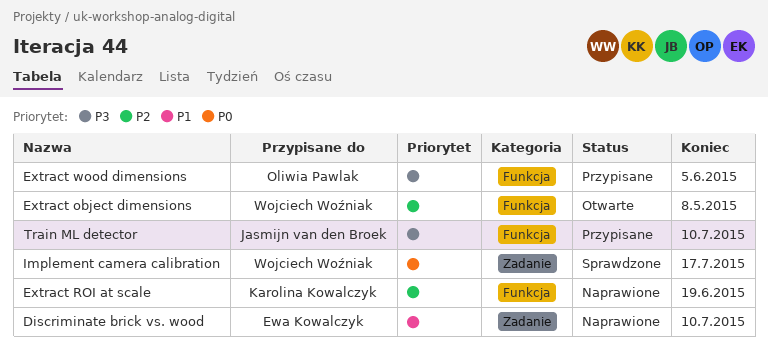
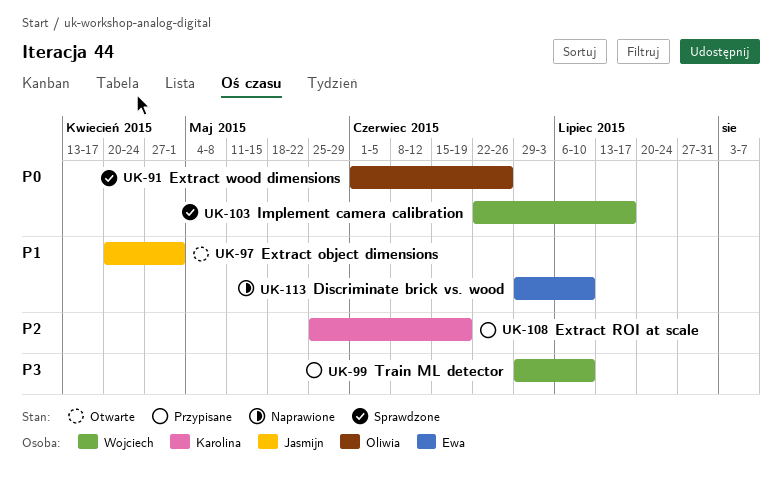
Extract object dimensions, owner: Wojciech Woźniak -> Jasmijn van den Broek
Extract object dimensions, priority: P2 -> P1
Extract object dimensions, due: May 8 -> May 1
Extract ROI at scale, status: Naprawione -> Przypisane
Extract wood dimensions, status: Przypisane -> Sprawdzone
Extract wood dimensions, priority: P3 -> P0
Extract wood dimensions, due: Jun 5 -> Jun 26
Train ML detector, owner: Jasmijn van den Broek -> Wojciech Woźniak

